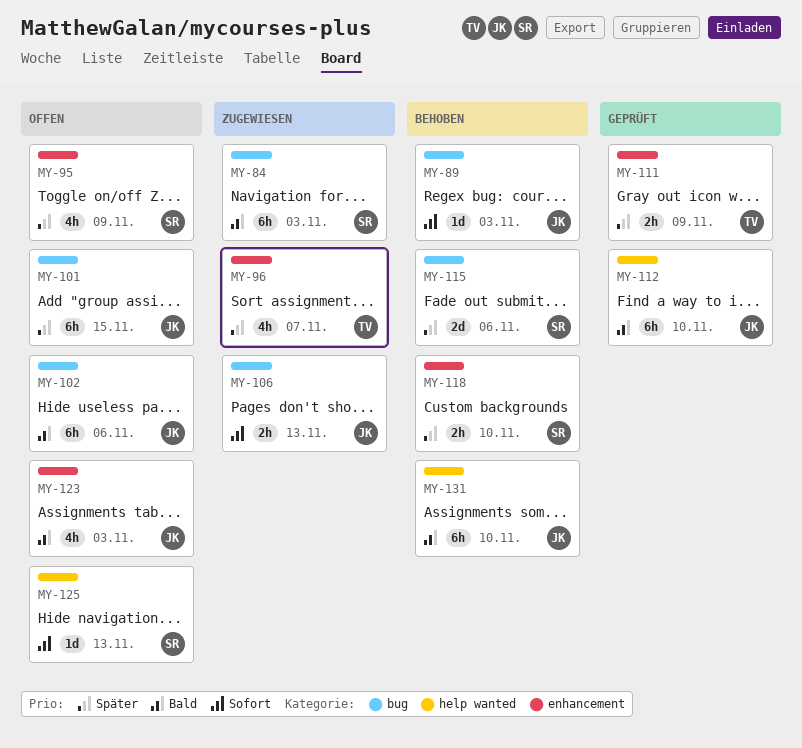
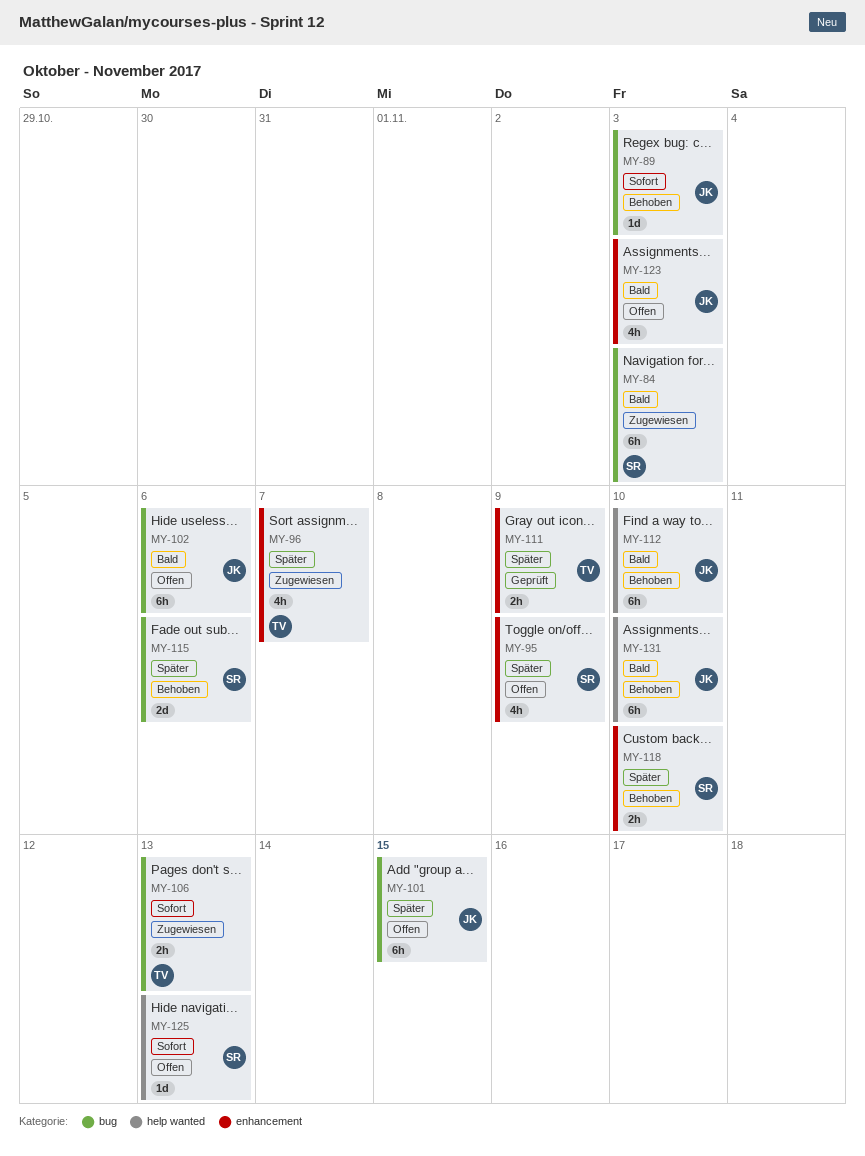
MY-106, owner: JK -> TV
MY-112, status: Geprüft -> Behoben

